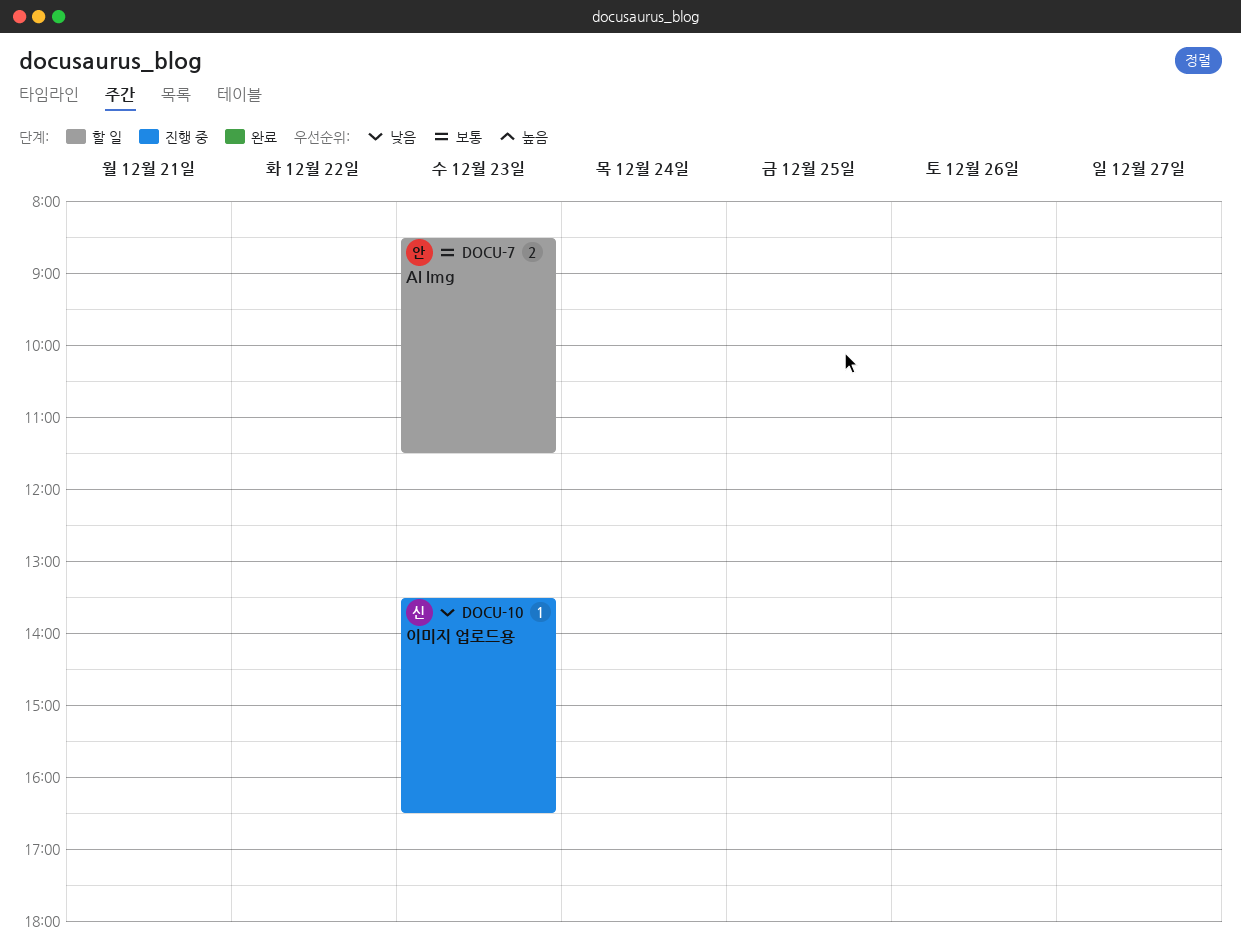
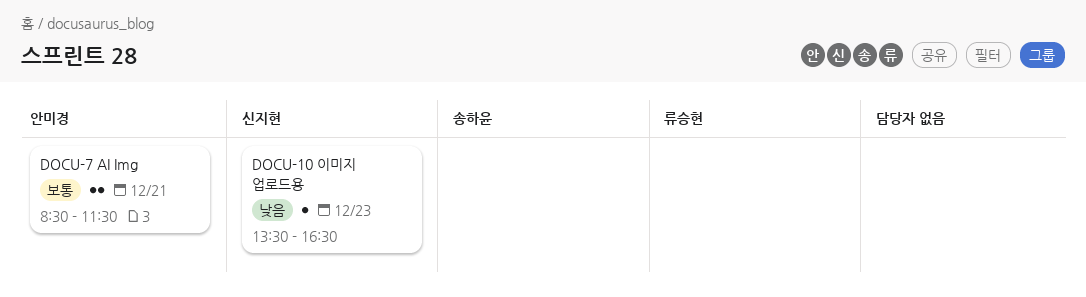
DOCU-7, day: Dec 23 -> Dec 21

